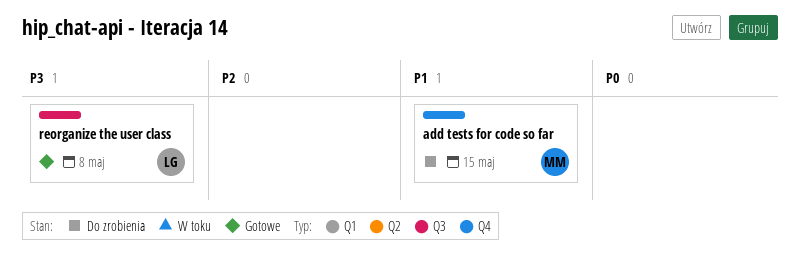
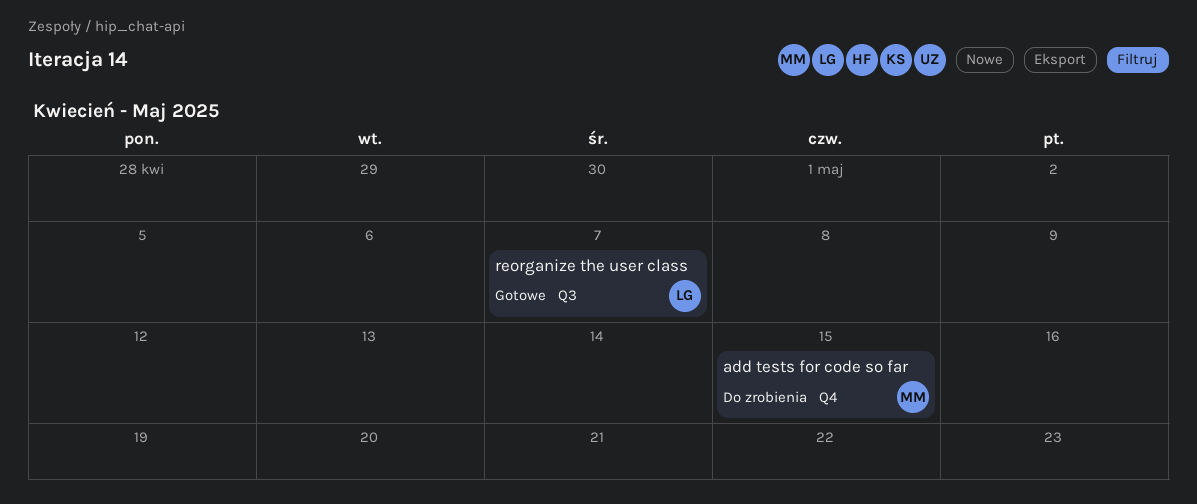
reorganize the user class, due: May 8 -> May 7

